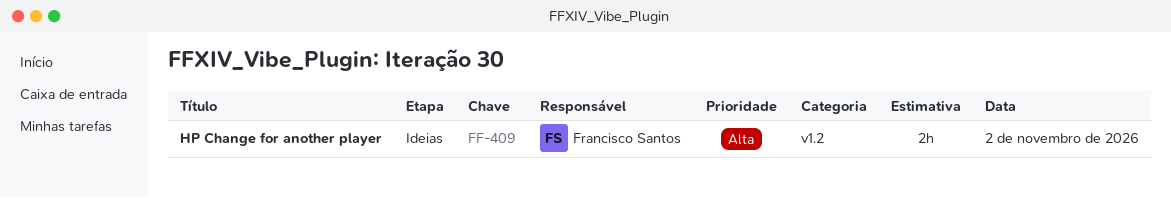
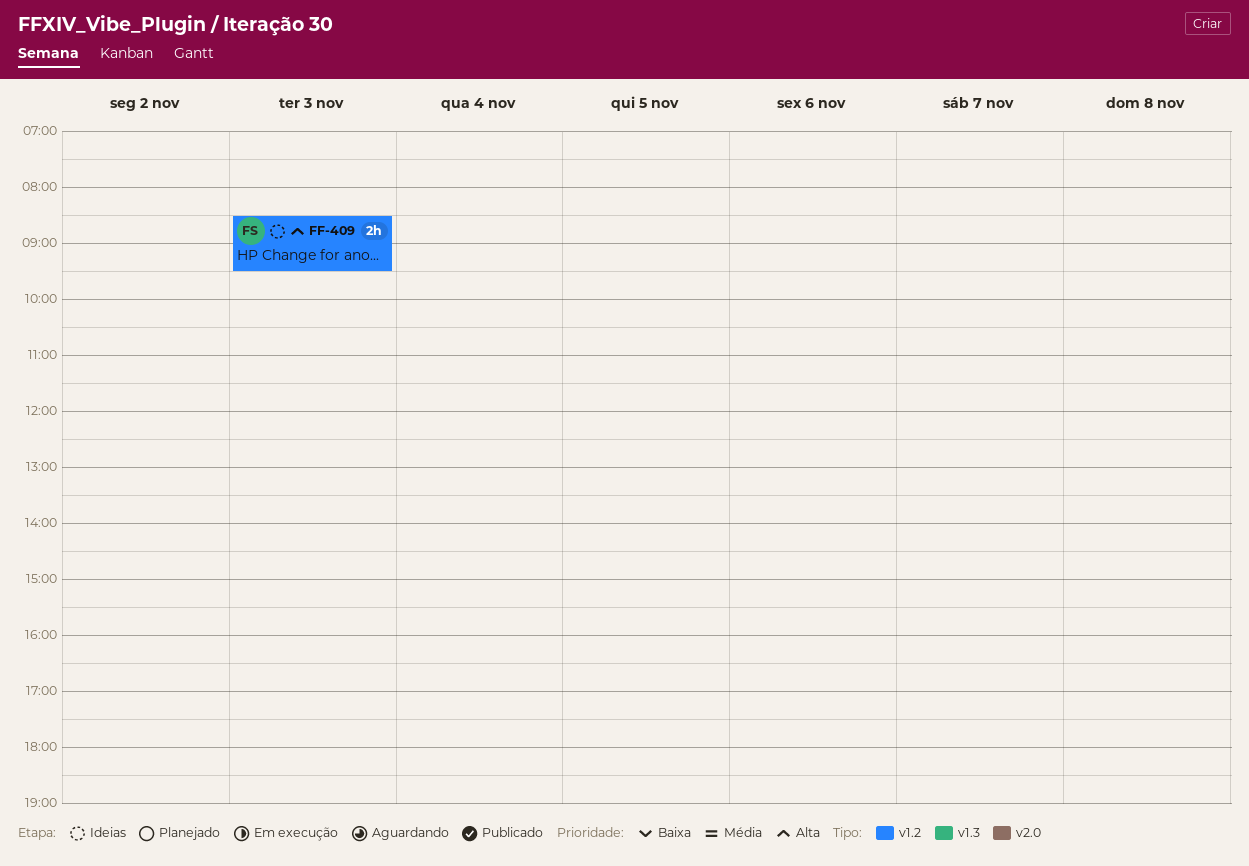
FF-409, day: Nov 2 -> Nov 3

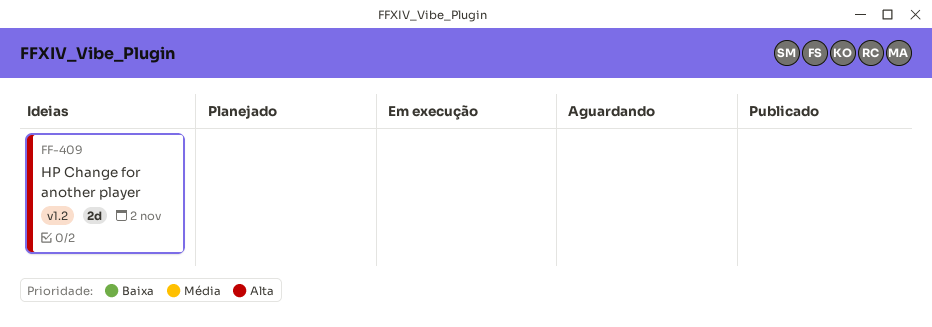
FF-409, estimate: 2h -> 2d
FF-409, day: Nov 3 -> Nov 2

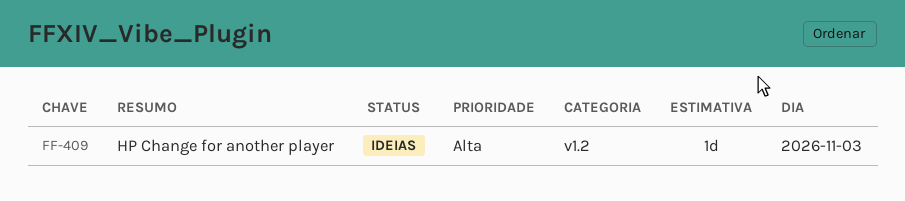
FF-409, estimate: 2d -> 1d
FF-409, day: Nov 2 -> Nov 3

